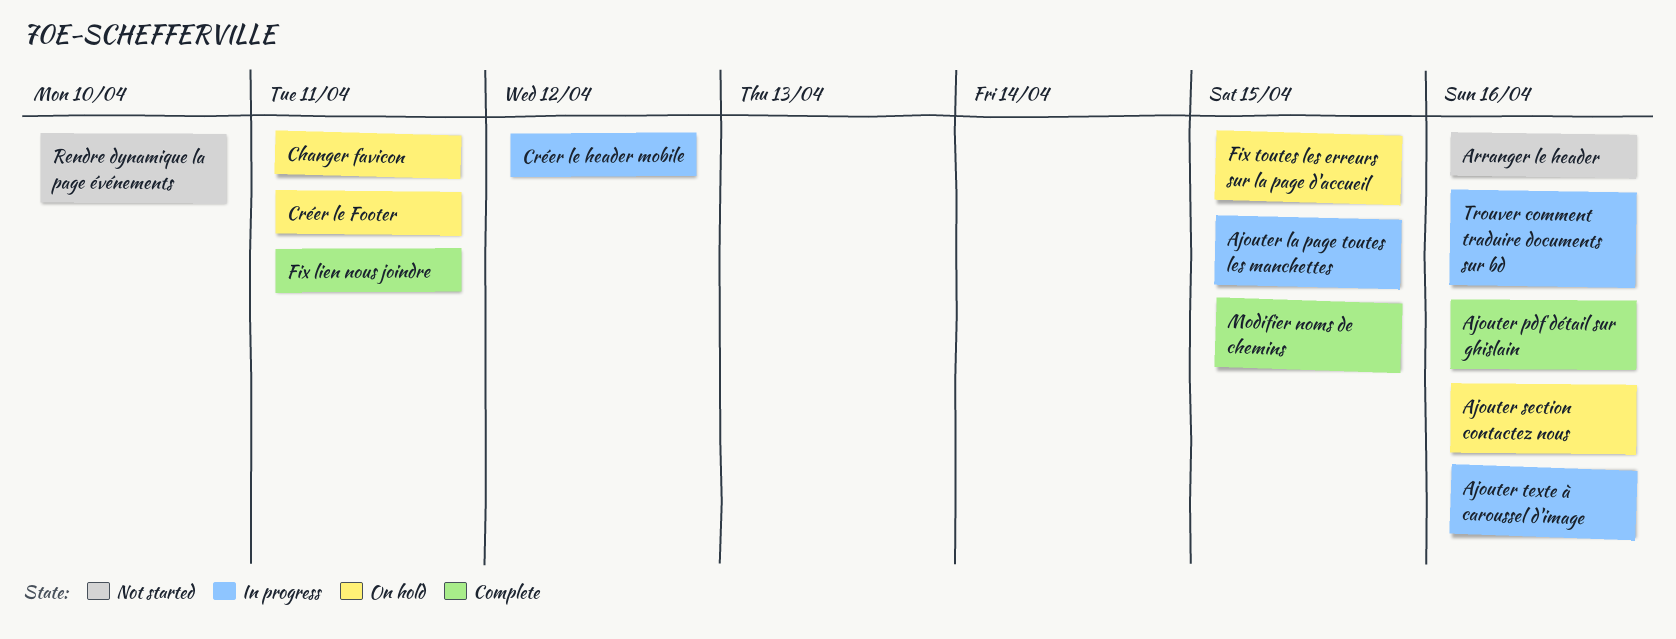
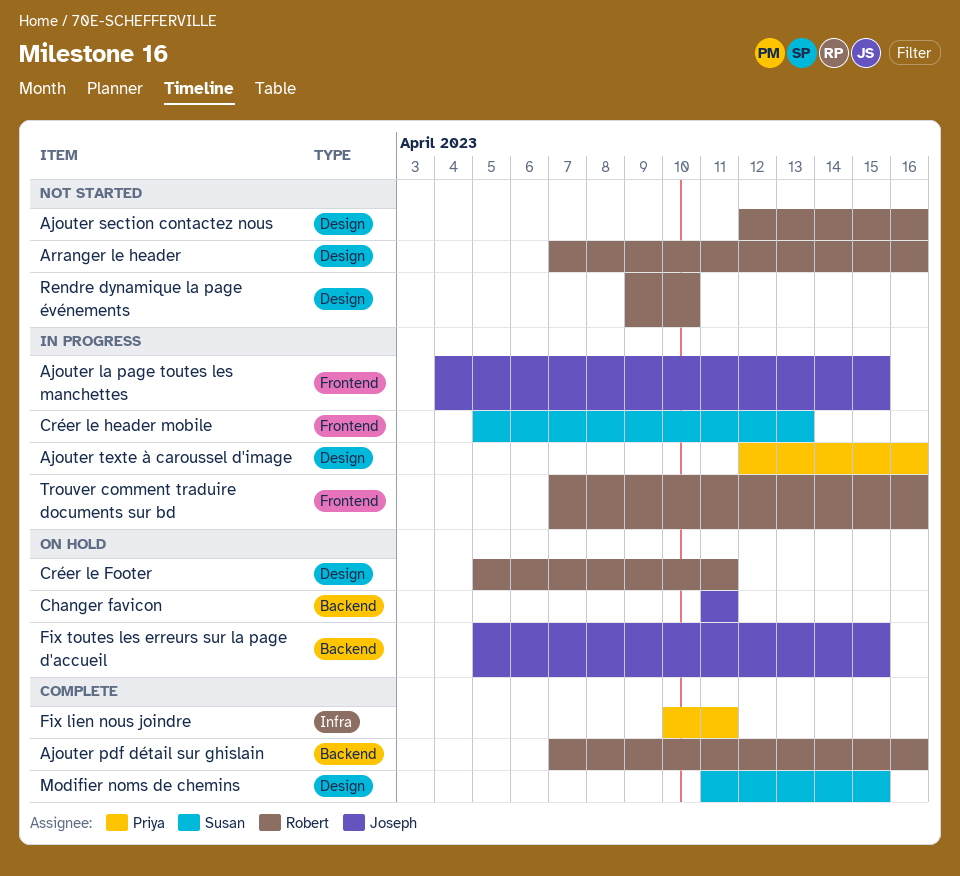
Ajouter section contactez nous, status: On hold -> Not started
Créer le header mobile, due: Apr 12 -> Apr 13

